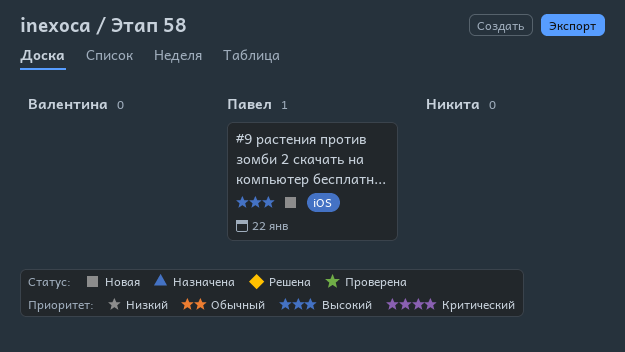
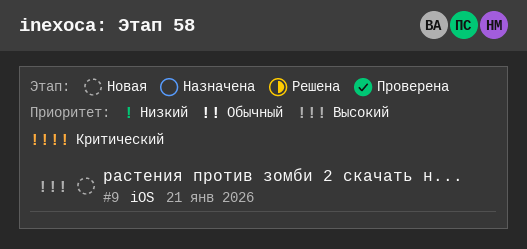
#9, due: Jan 22 -> Jan 21

